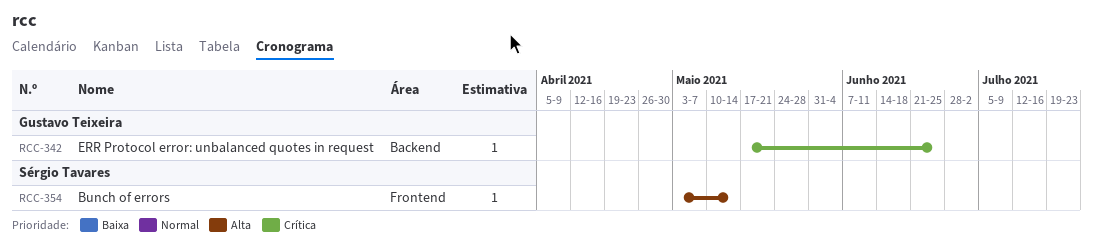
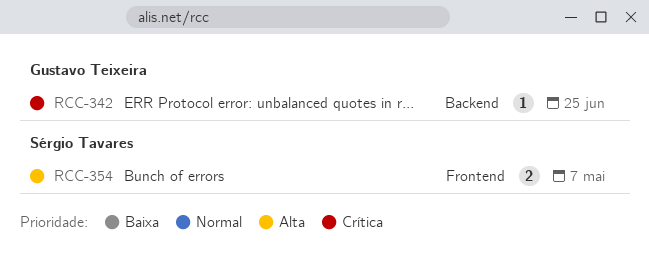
RCC-354, estimate: 1 -> 2
RCC-354, due: May 14 -> May 7

